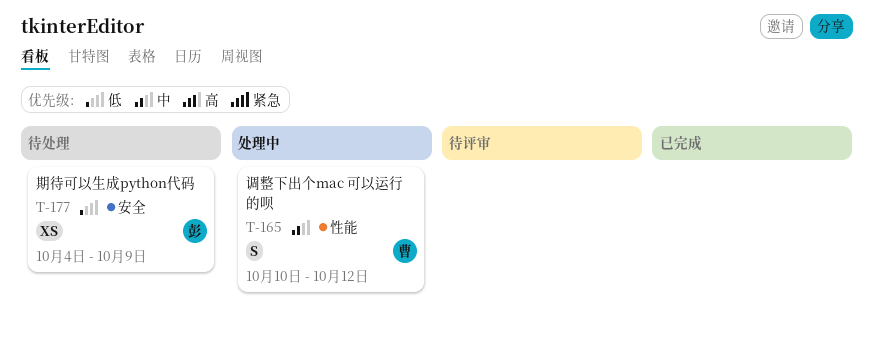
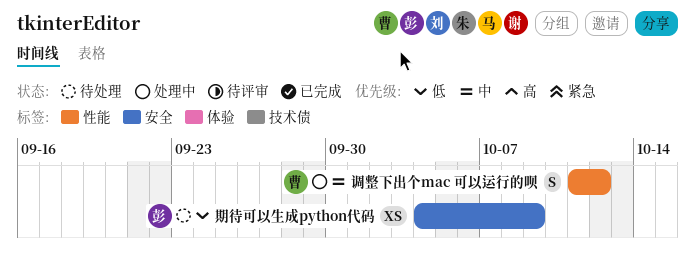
调整下出个mac 可以运行的呗, start: Oct 10 -> Oct 11

